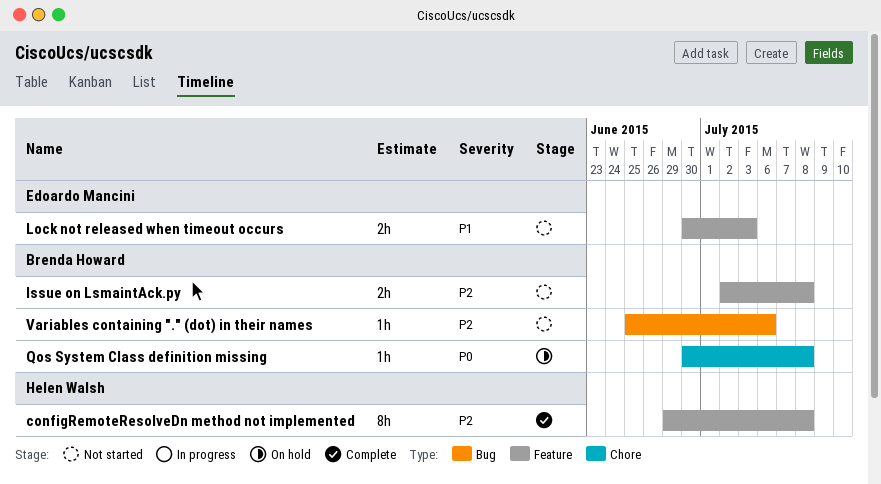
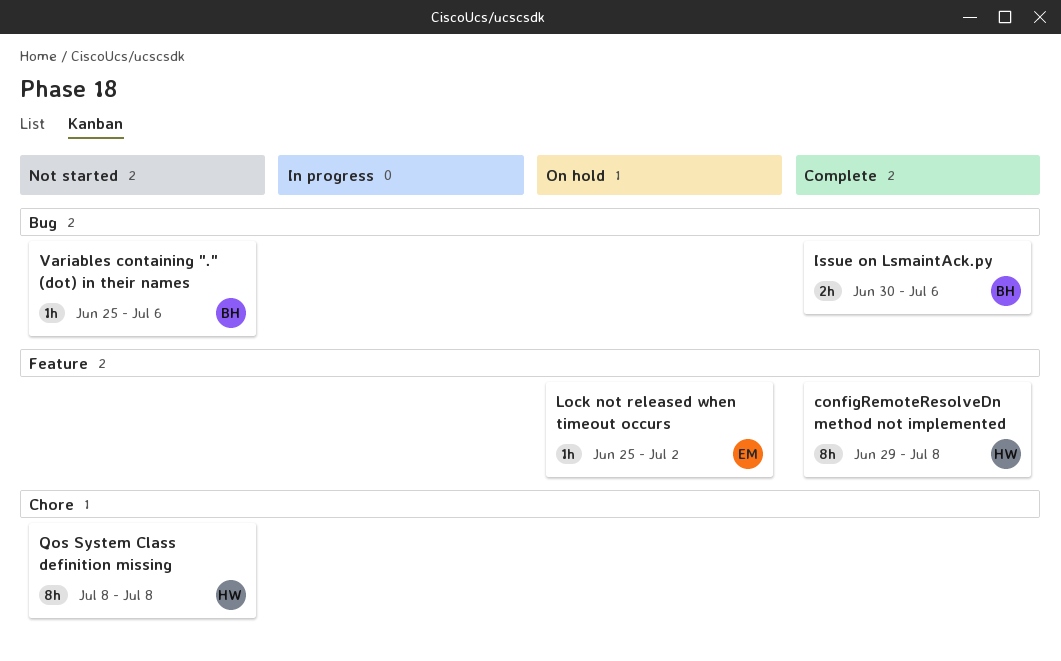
Issue on LsmaintAck.py, status: Not started -> Complete
Issue on LsmaintAck.py, label: Feature -> Bug
Issue on LsmaintAck.py, start: Jul 2 -> Jun 30
Issue on LsmaintAck.py, due: Jul 8 -> Jul 6
Lock not released when timeout occurs, status: Not started -> On hold
Lock not released when timeout occurs, estimate: 2h -> 1h
Lock not released when timeout occurs, start: Jun 30 -> Jun 25
Lock not released when timeout occurs, due: Jul 3 -> Jul 2
Qos System Class definition missing, status: On hold -> Not started
Qos System Class definition missing, owner: Brenda Howard -> Helen Walsh
Qos System Class definition missing, estimate: 1h -> 8h
Qos System Class definition missing, start: Jun 30 -> Jul 8

